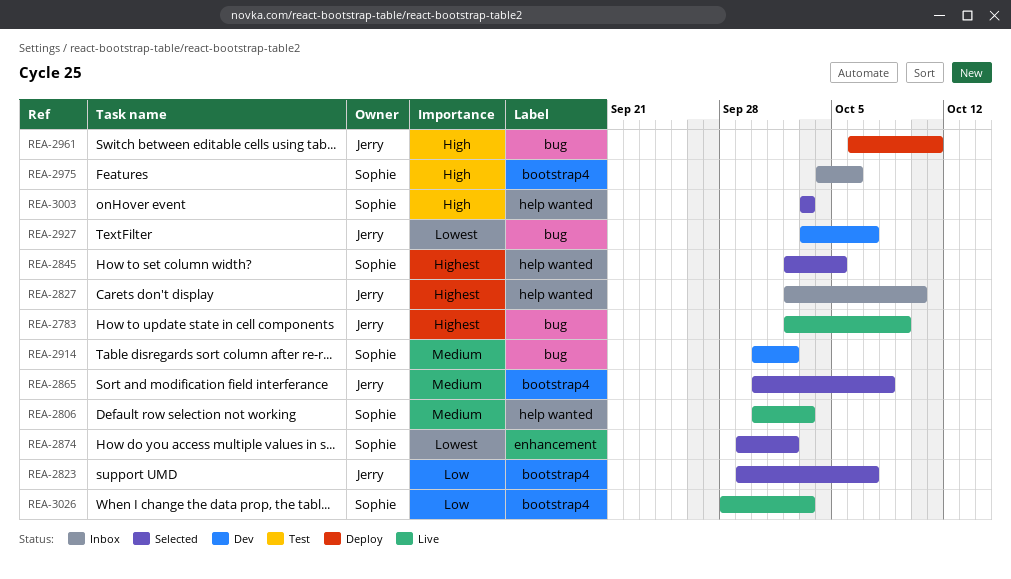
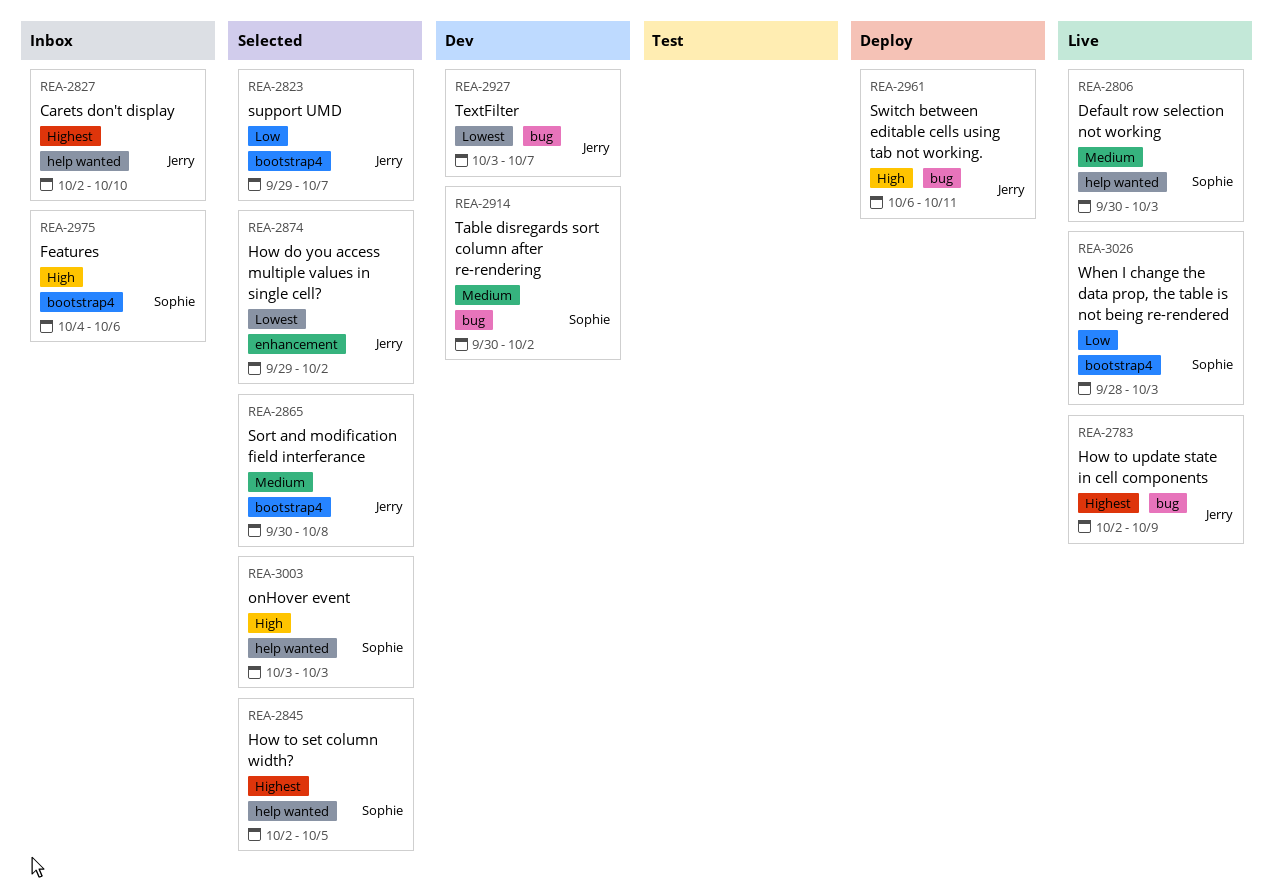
REA-2874, owner: Sophie -> Jerry

